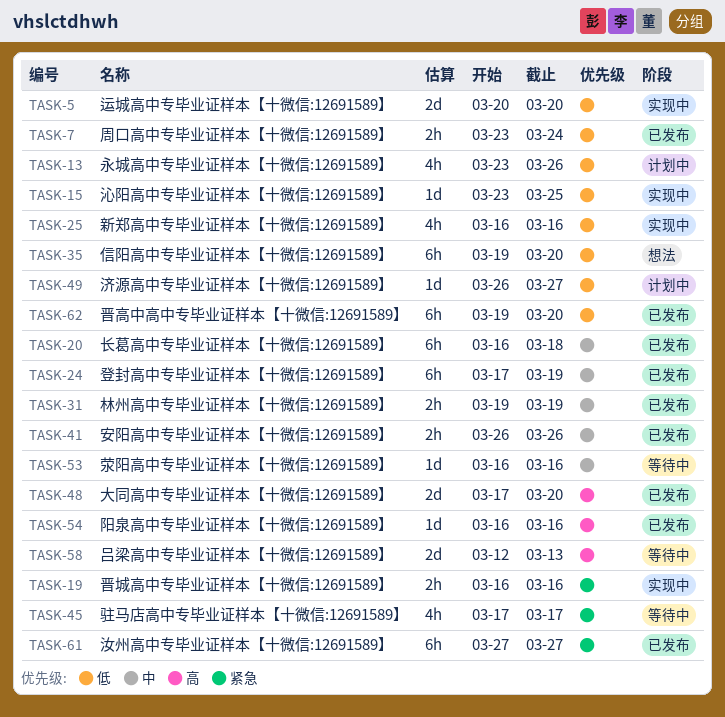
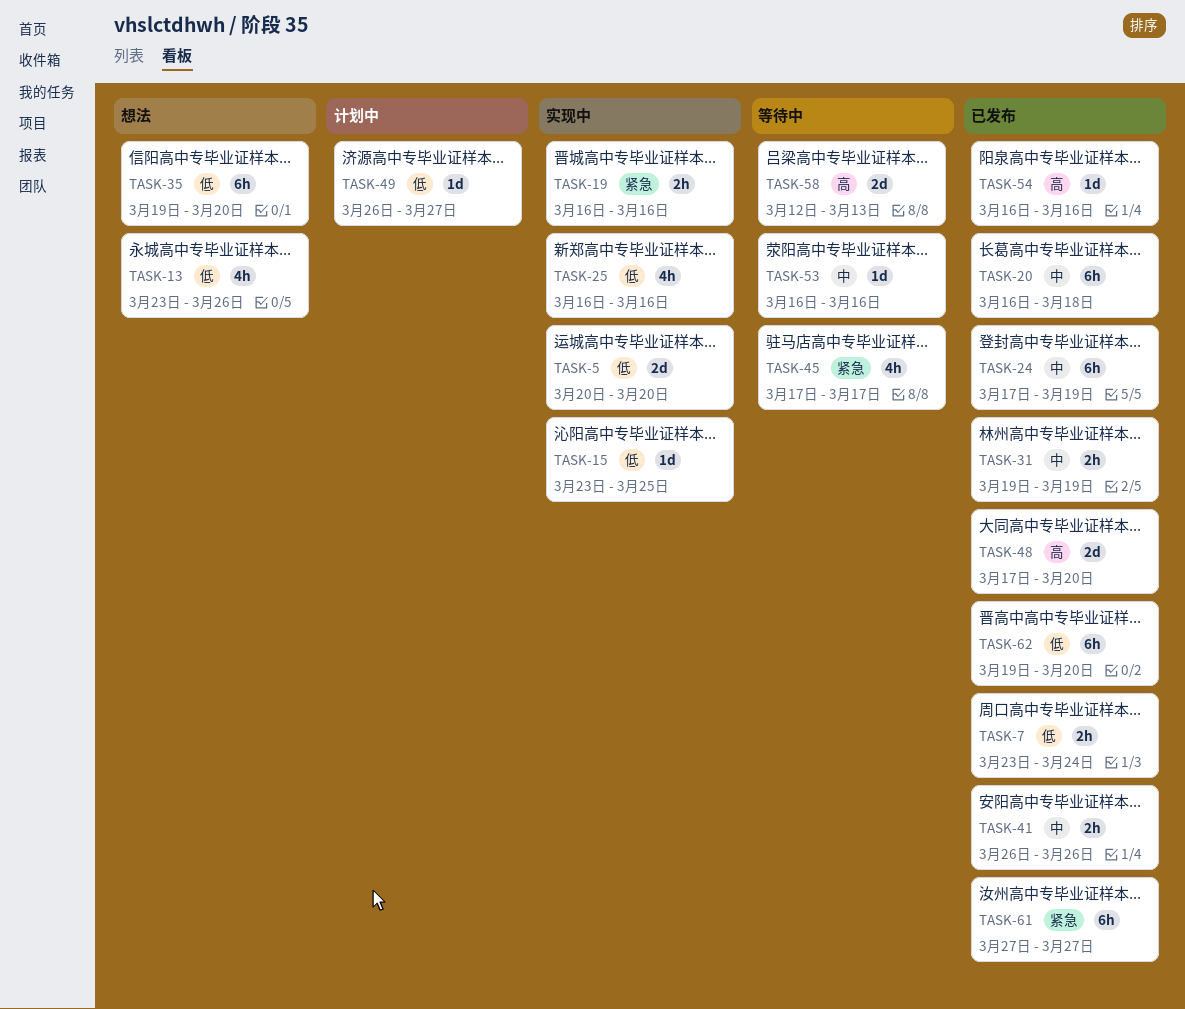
TASK-13, status: 计划中 -> 想法

